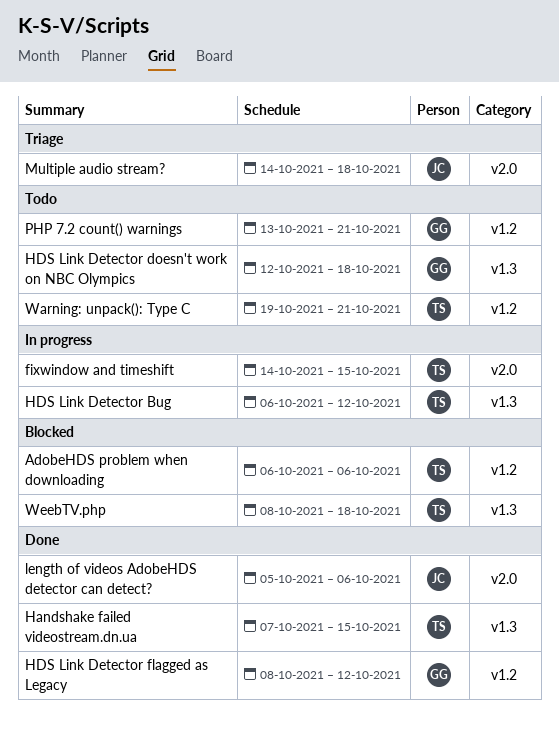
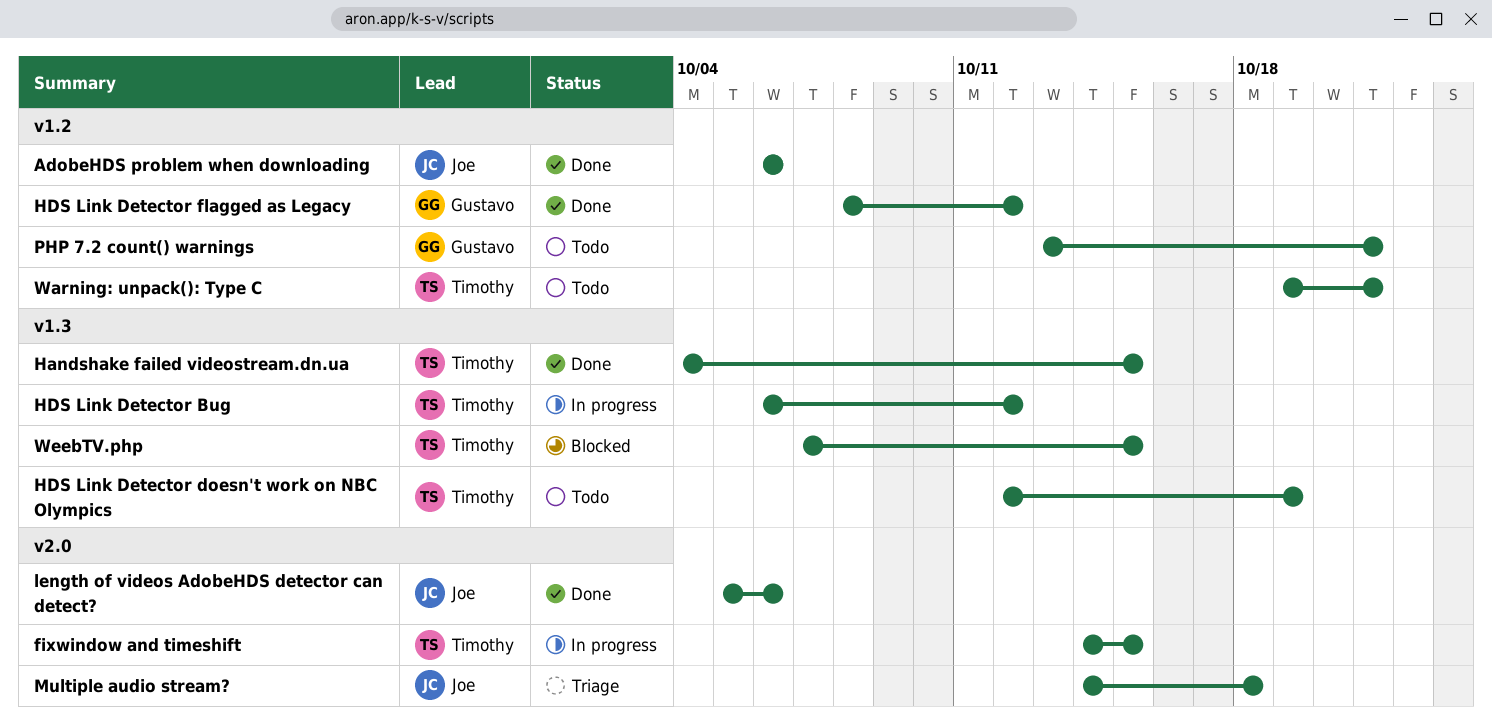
AdobeHDS problem when downloading, status: Blocked -> Done
AdobeHDS problem when downloading, owner: Timothy -> Joe
Handshake failed videostream.dn.ua, start: Oct 7 -> Oct 4
HDS Link Detector doesn't work on NBC Olympics, owner: Gustavo -> Timothy
HDS Link Detector doesn't work on NBC Olympics, due: Oct 18 -> Oct 19
WeebTV.php, start: Oct 8 -> Oct 7
WeebTV.php, due: Oct 18 -> Oct 15

